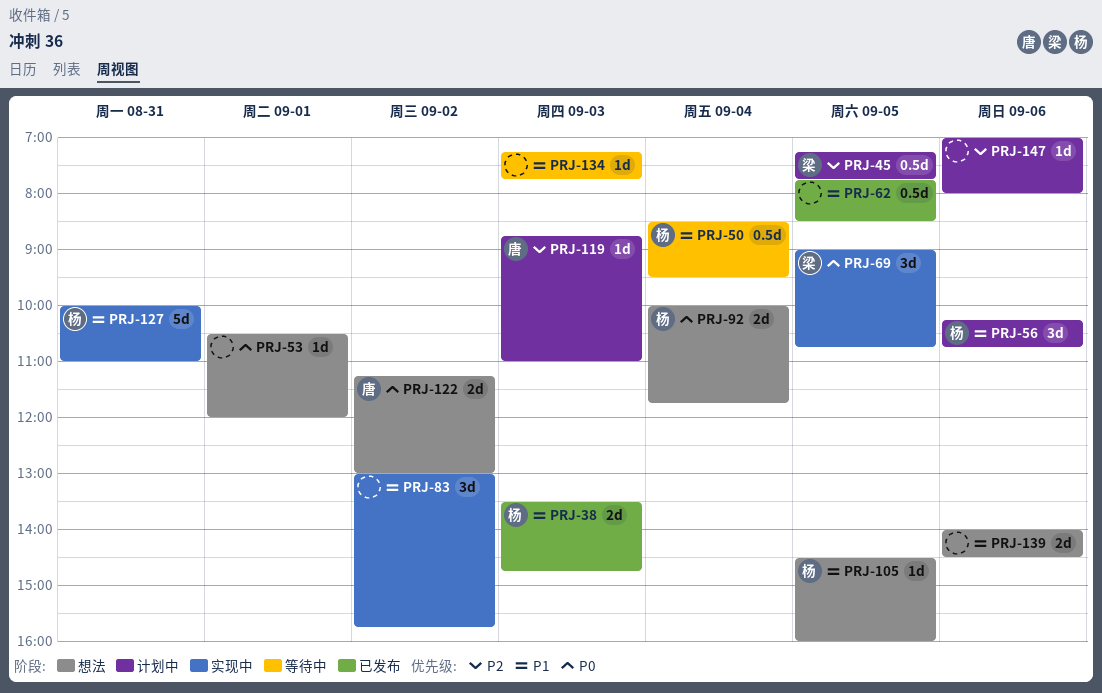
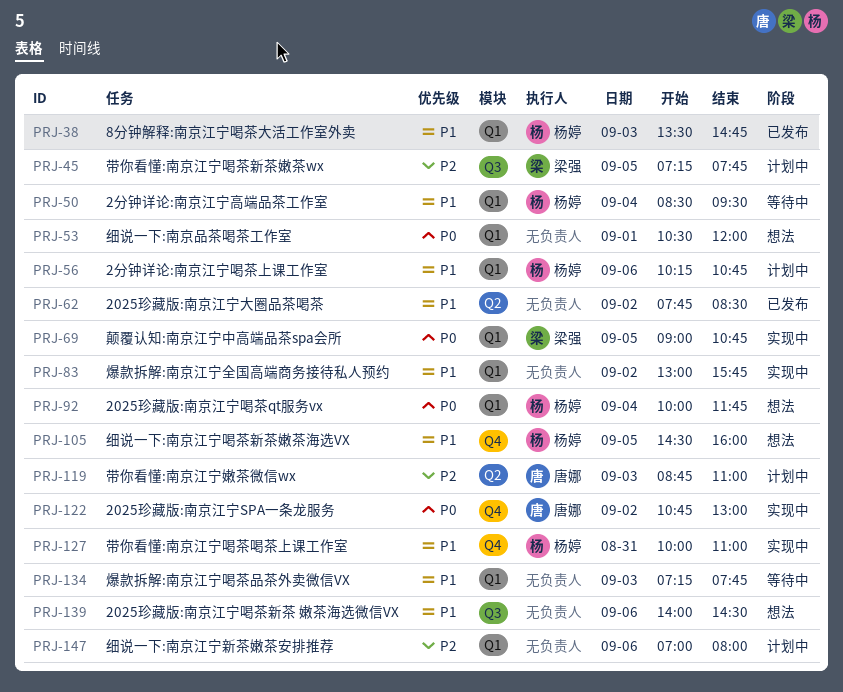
PRJ-62, day: Sep 5 -> Sep 2
PRJ-122, status: 想法 -> 实现中
PRJ-122, begins: 11:15 -> 10:45

